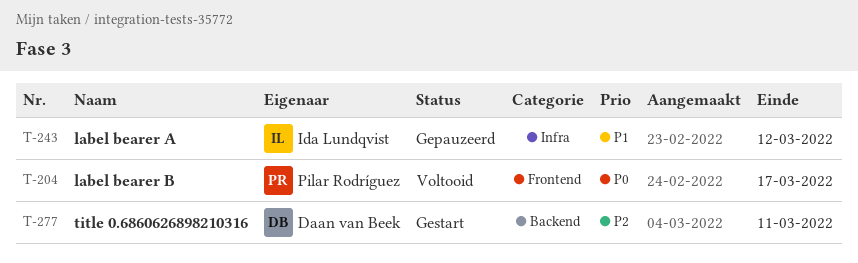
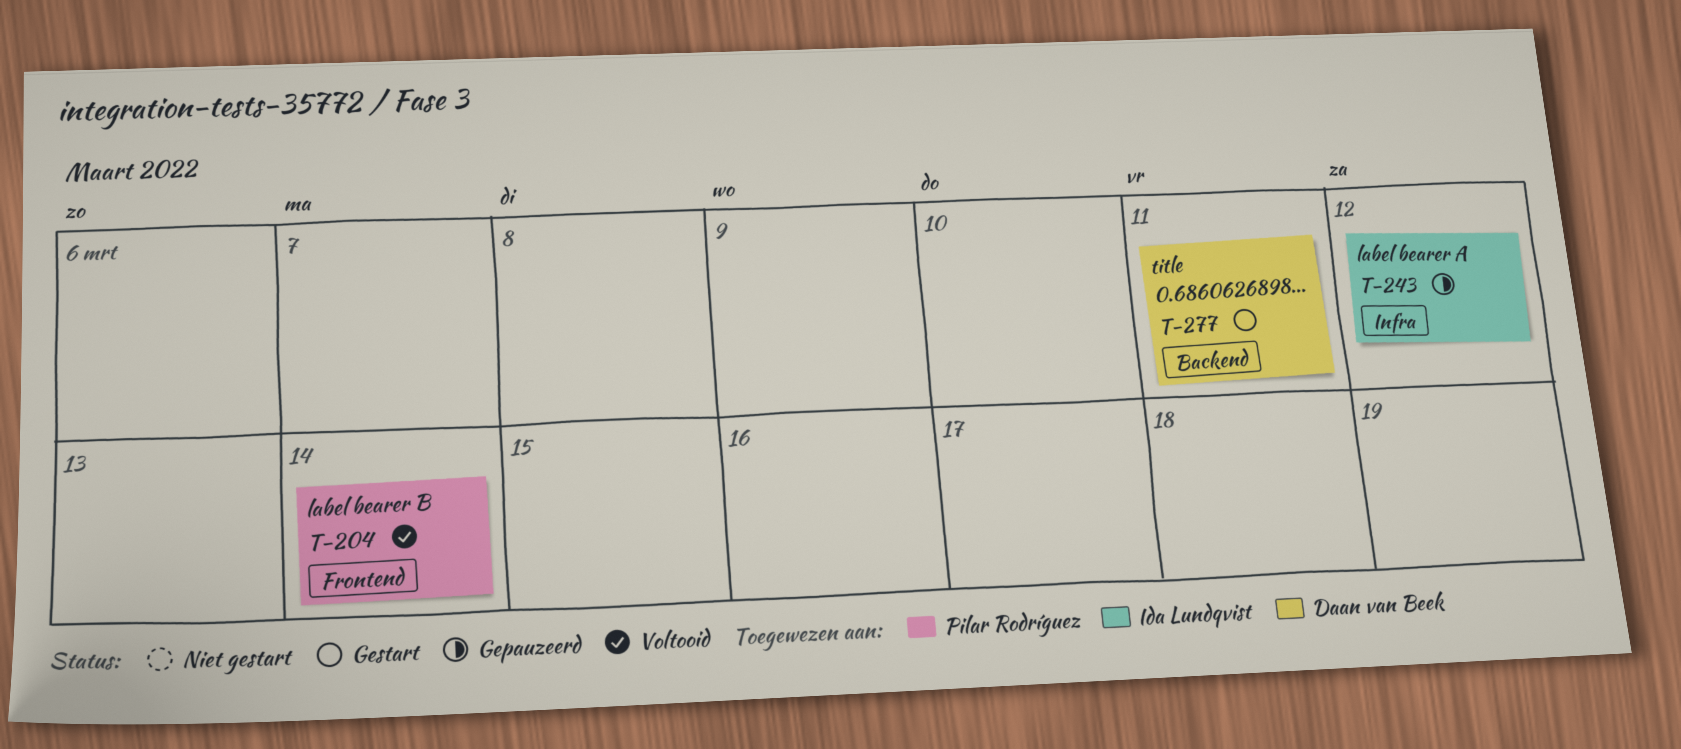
T-204, due: Mar 17 -> Mar 14

